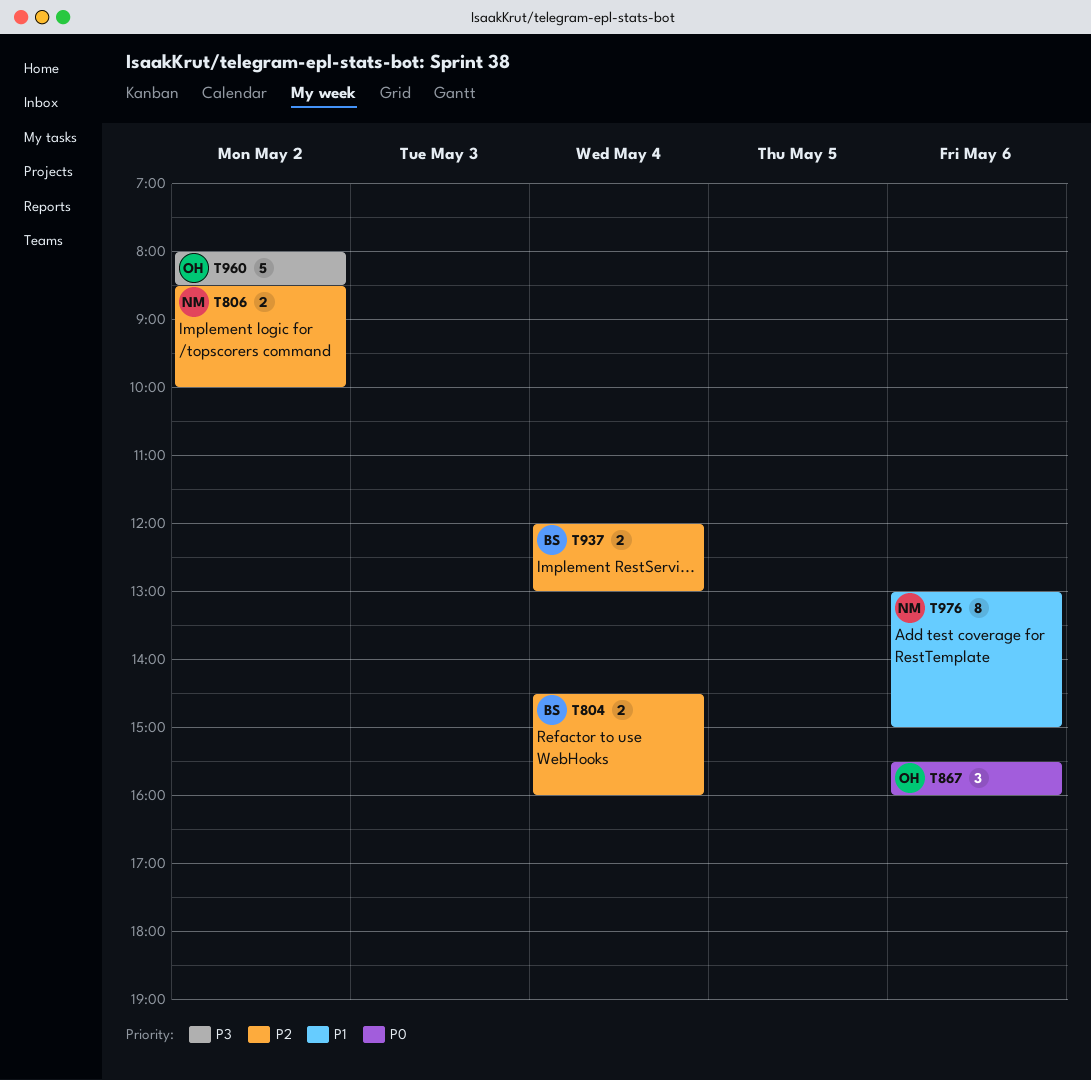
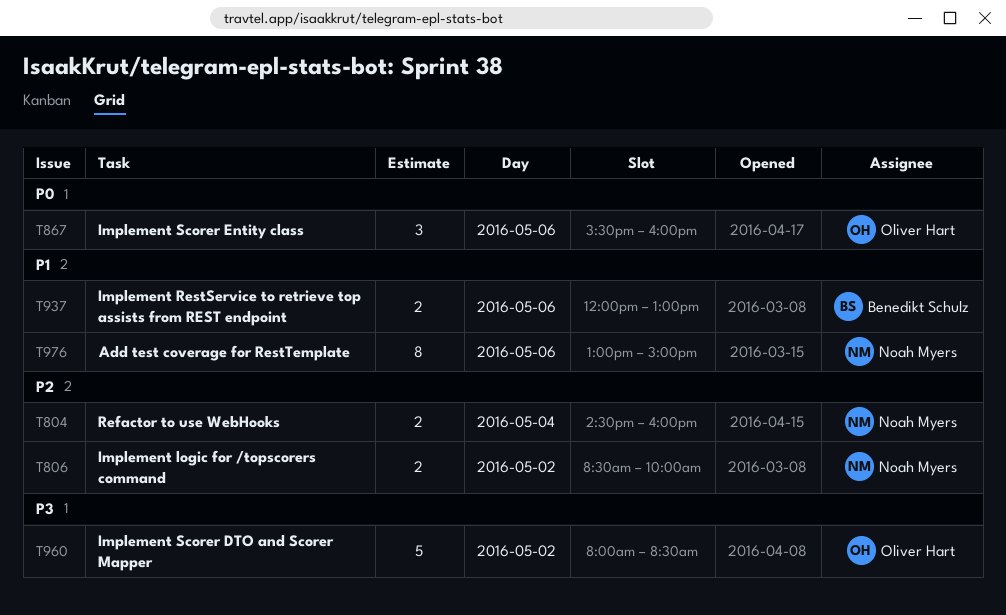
T804, owner: Benedikt Schulz -> Noah Myers
T937, priority: P2 -> P1
T937, day: May 4 -> May 6

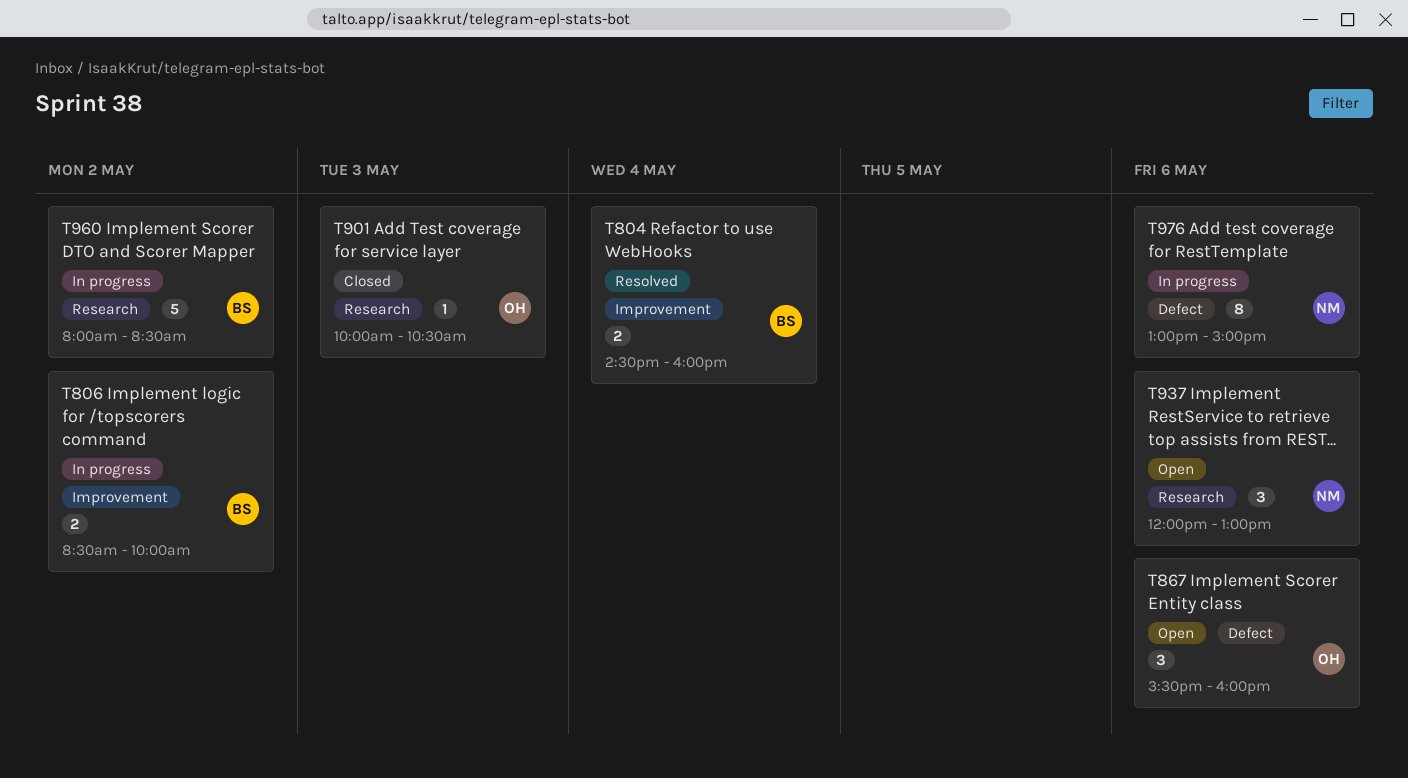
T804, owner: Noah Myers -> Benedikt Schulz
T806, owner: Noah Myers -> Benedikt Schulz
T901: none -> present
T937, owner: Benedikt Schulz -> Noah Myers
T937, estimate: 2 -> 3
T960, owner: Oliver Hart -> Benedikt Schulz

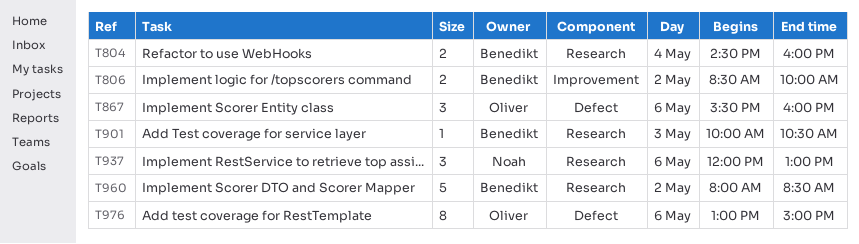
T804, label: Improvement -> Research
T901, owner: Oliver -> Benedikt
T976, owner: Noah -> Oliver

